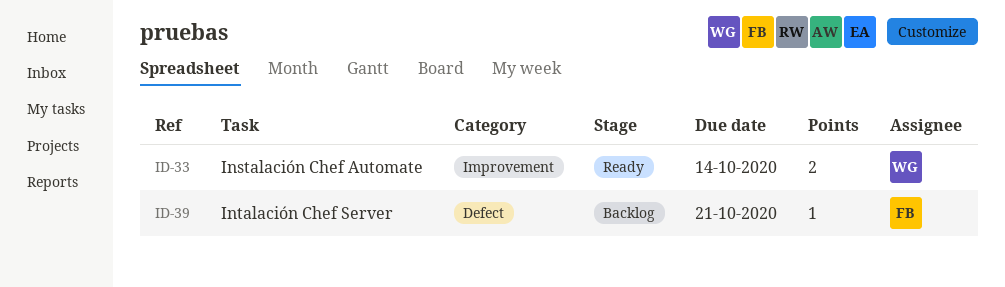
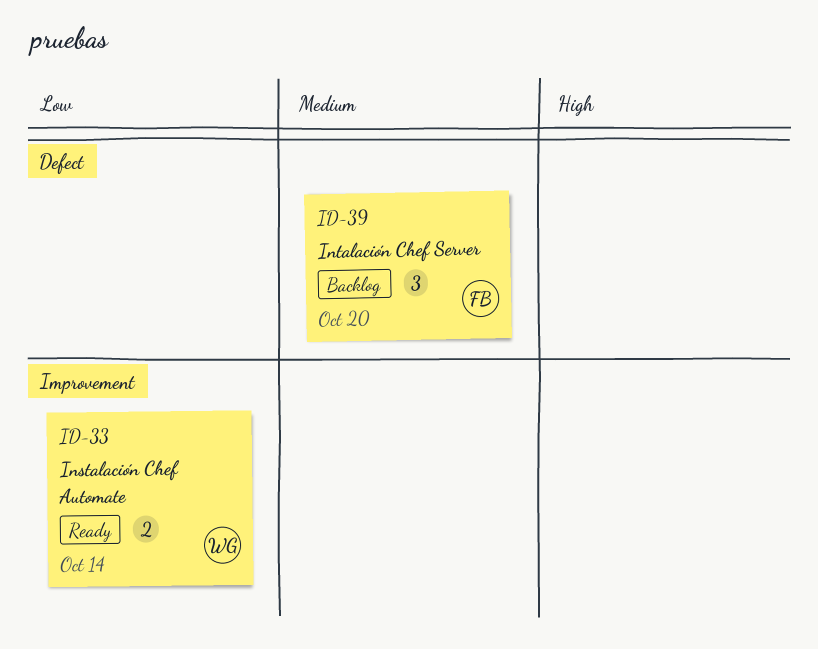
ID-39, estimate: 1 -> 3
ID-39, due: Oct 21 -> Oct 20

